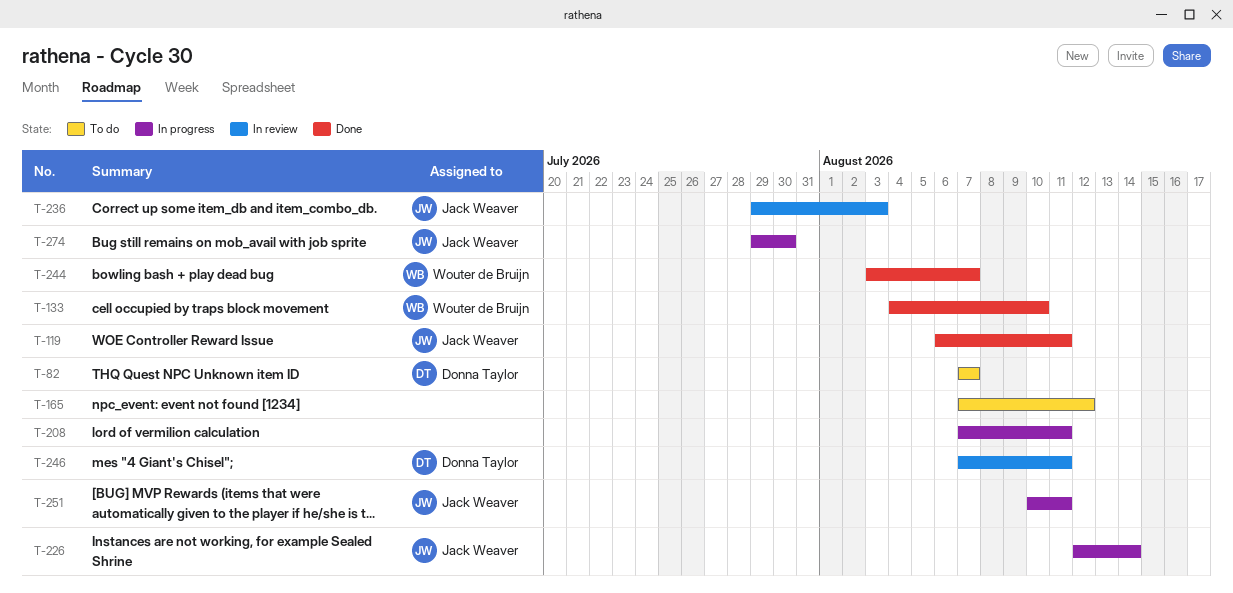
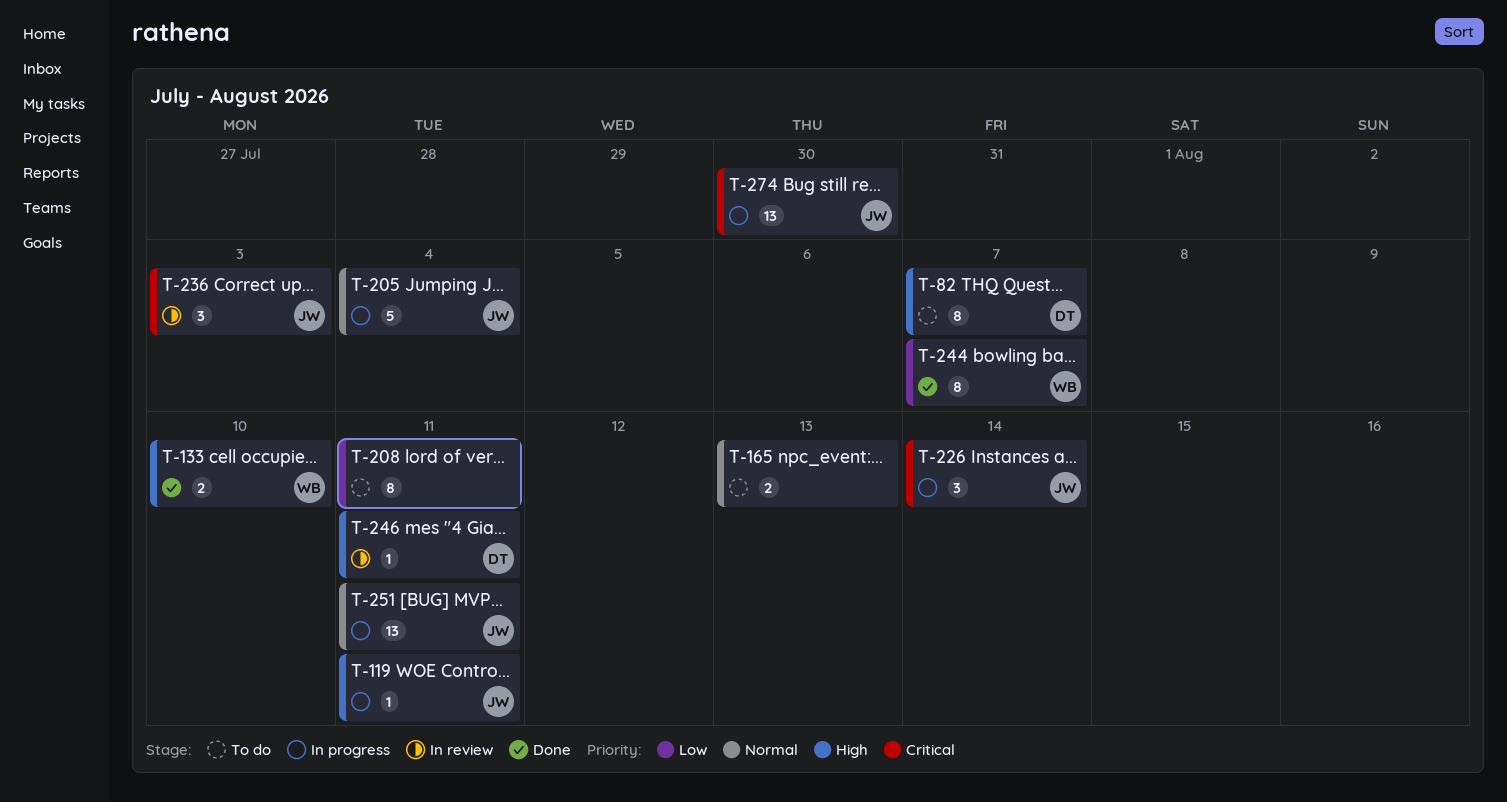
T-119, status: Done -> In progress
T-165, due: Aug 12 -> Aug 13
T-205: none -> present
T-208, status: In progress -> To do

